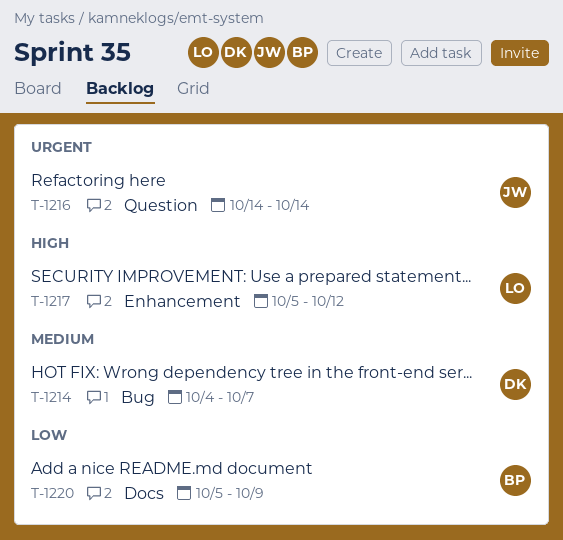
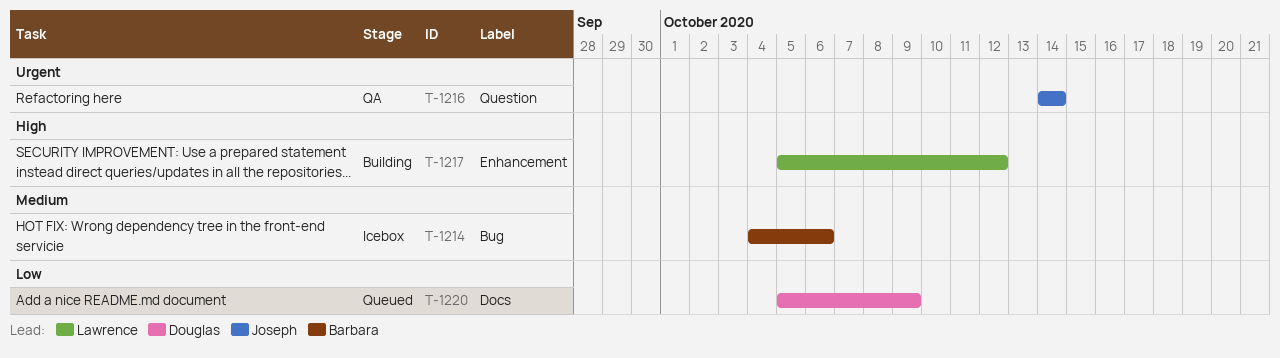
T-1214, owner: Douglas -> Barbara
T-1214, due: Oct 7 -> Oct 6
T-1220, owner: Barbara -> Douglas

